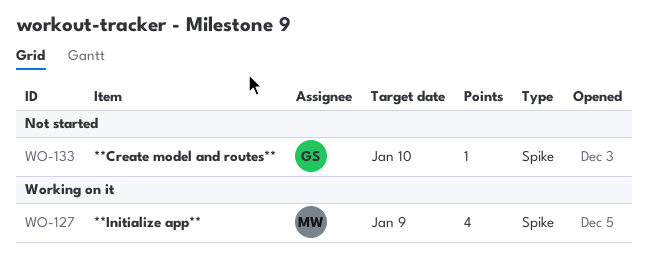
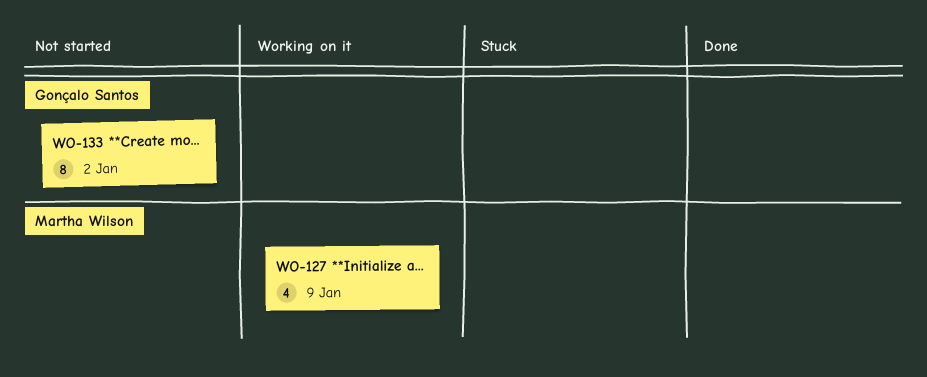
WO-133, estimate: 1 -> 8
WO-133, due: Jan 10 -> Jan 2

